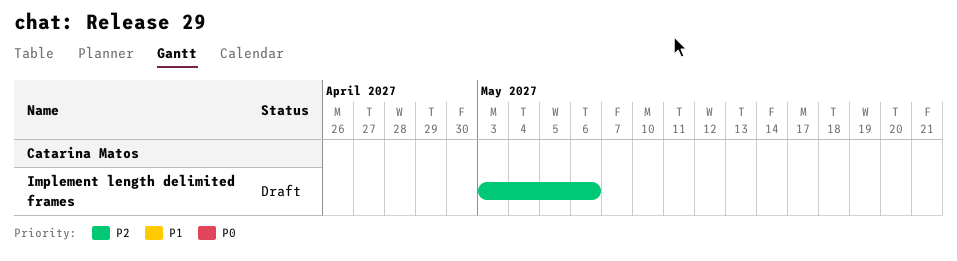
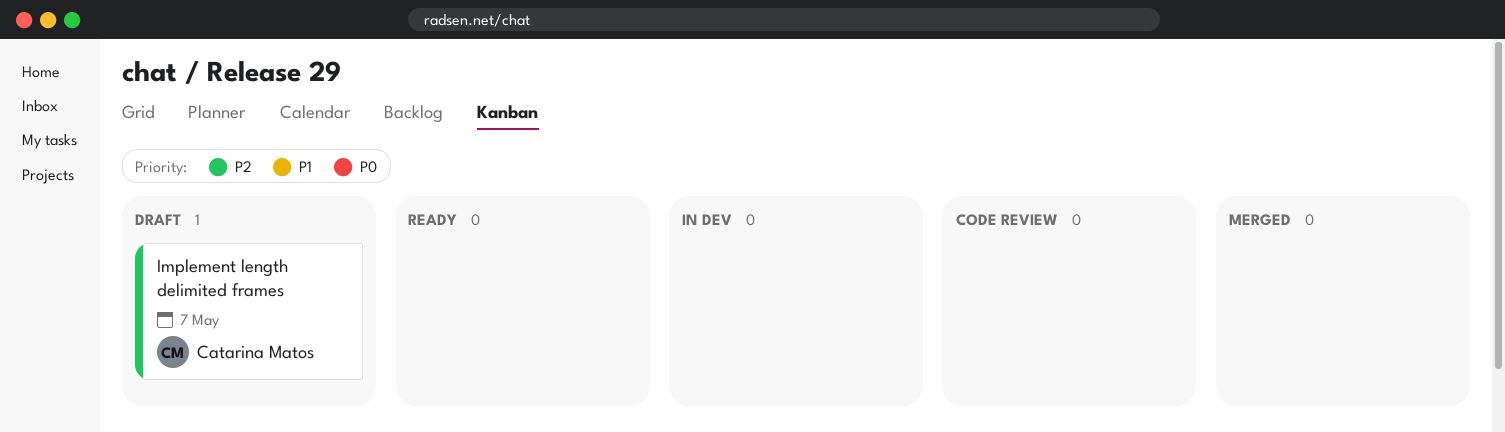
Implement length delimited frames, due: May 6 -> May 7

